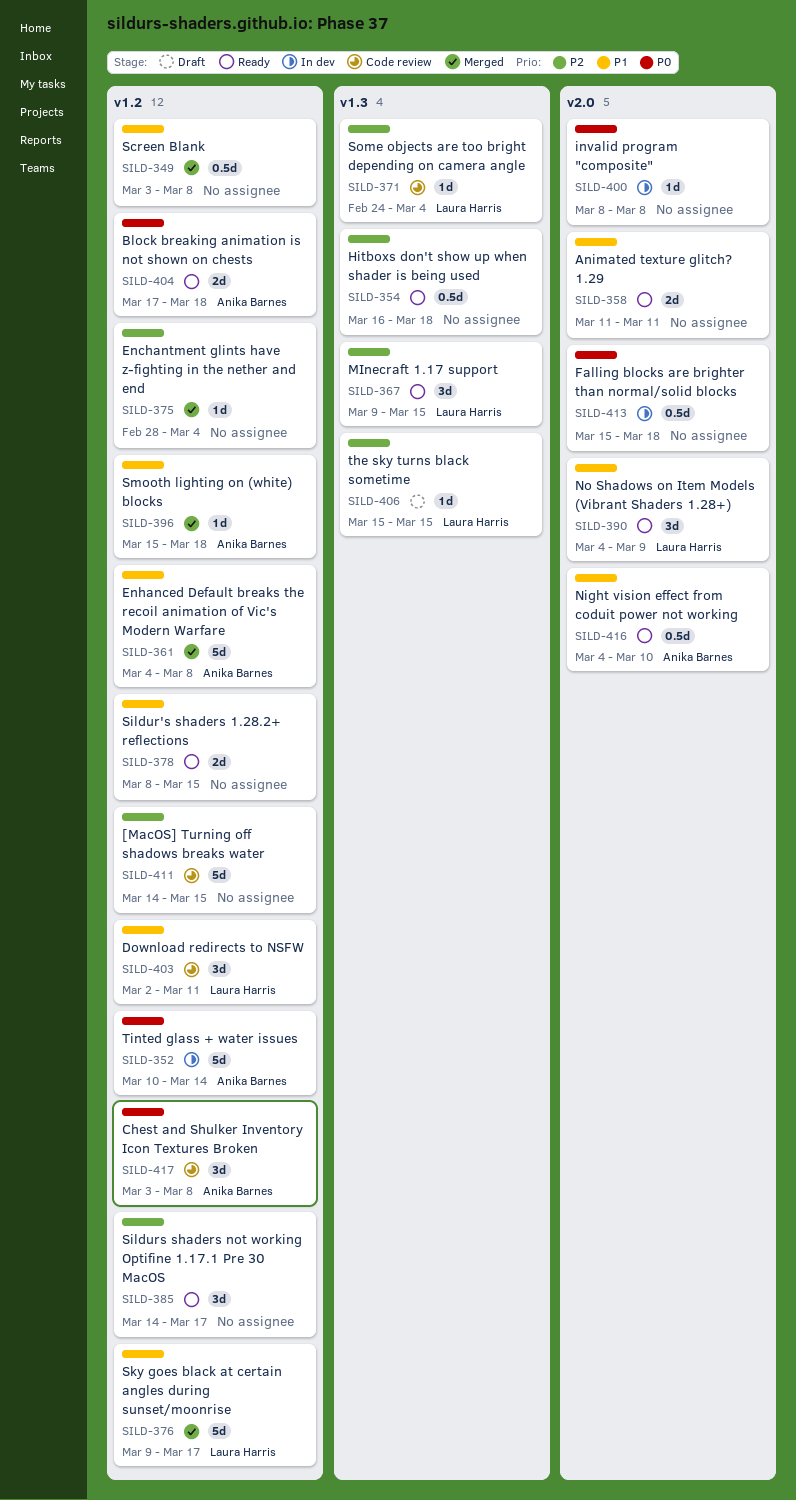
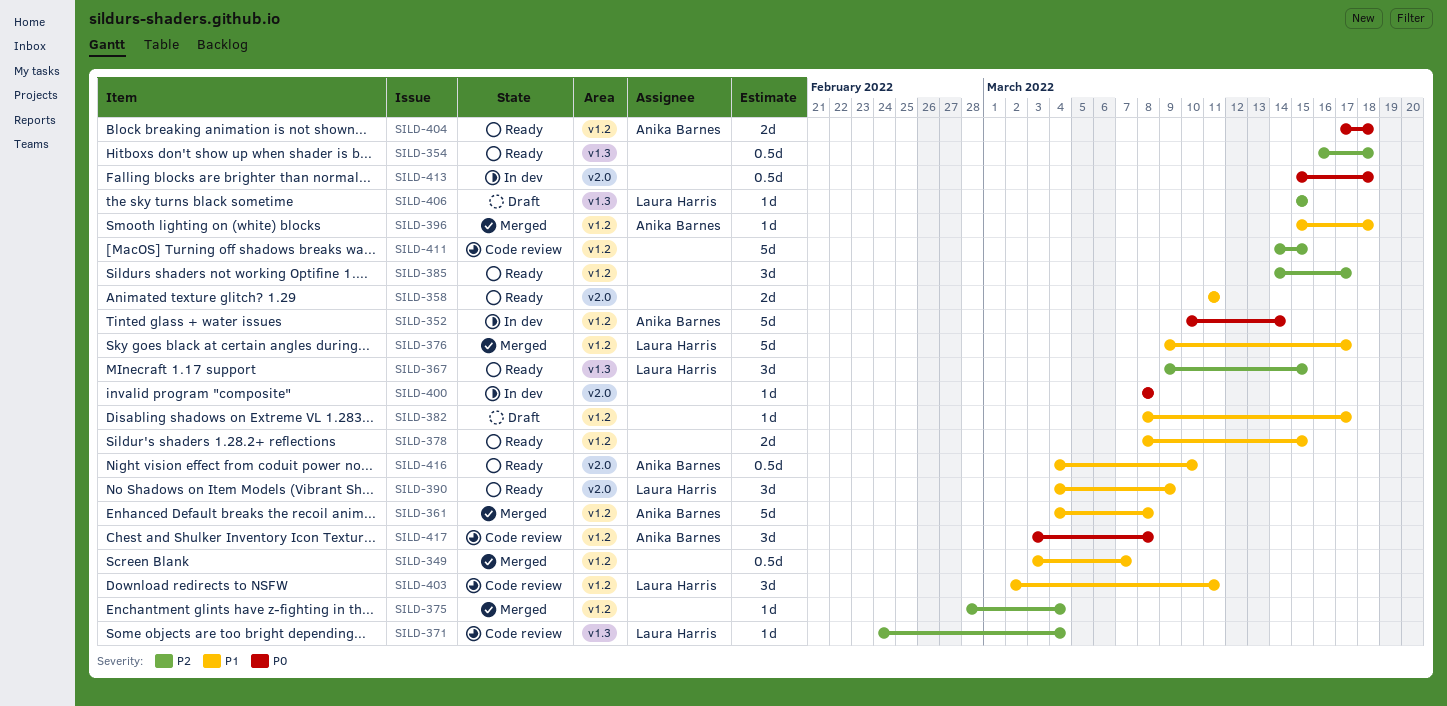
SILD-349, due: Mar 8 -> Mar 7
SILD-382: none -> present

